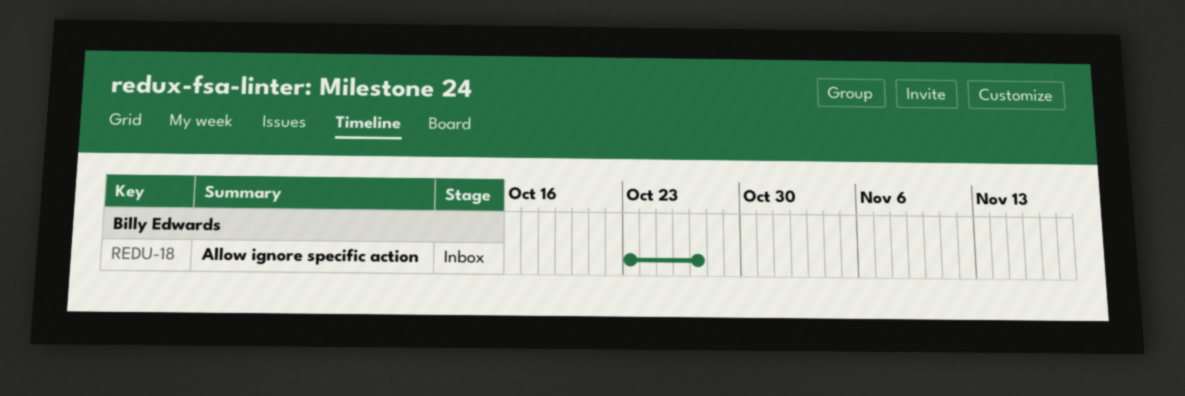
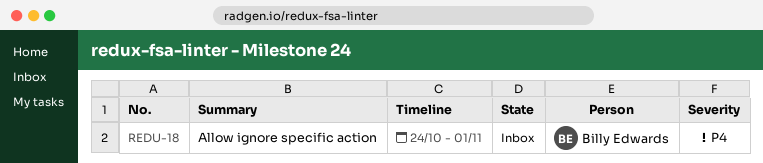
REDU-18, start: Oct 23 -> Oct 24
REDU-18, due: Oct 27 -> Nov 1

